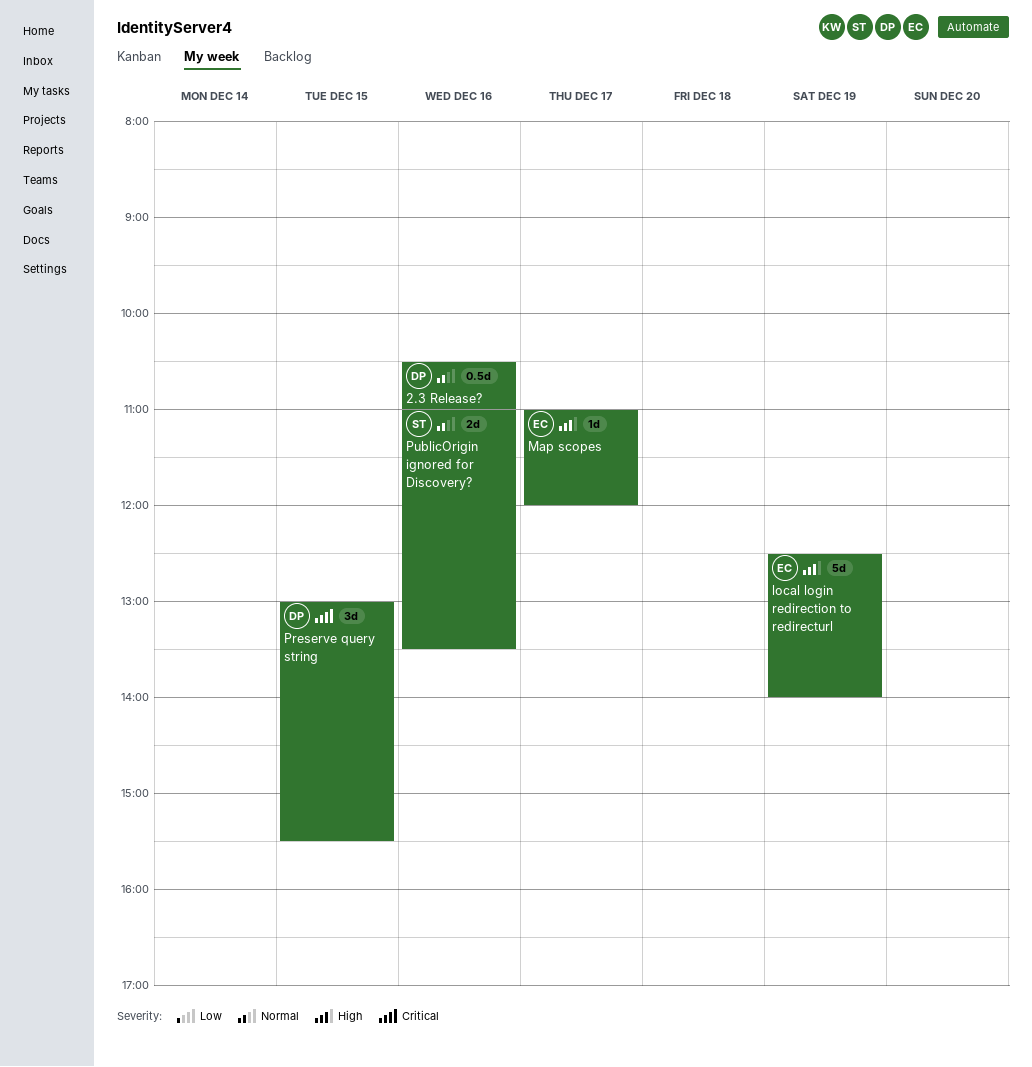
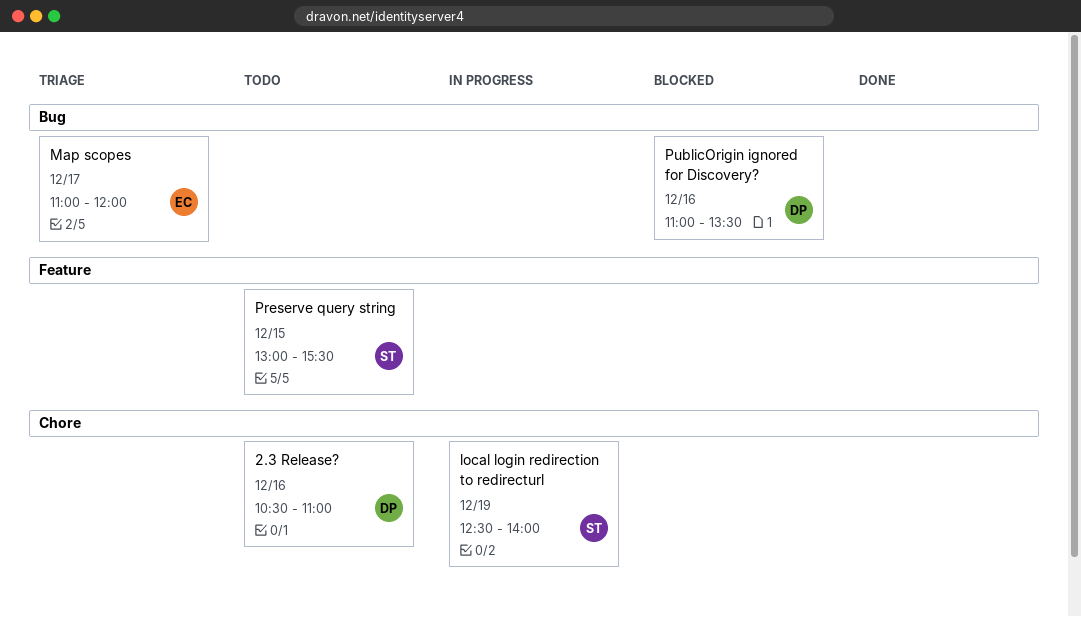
local login redirection to redirecturl, owner: EC -> ST
Preserve query string, owner: DP -> ST
PublicOrigin ignored for Discovery?, owner: ST -> DP

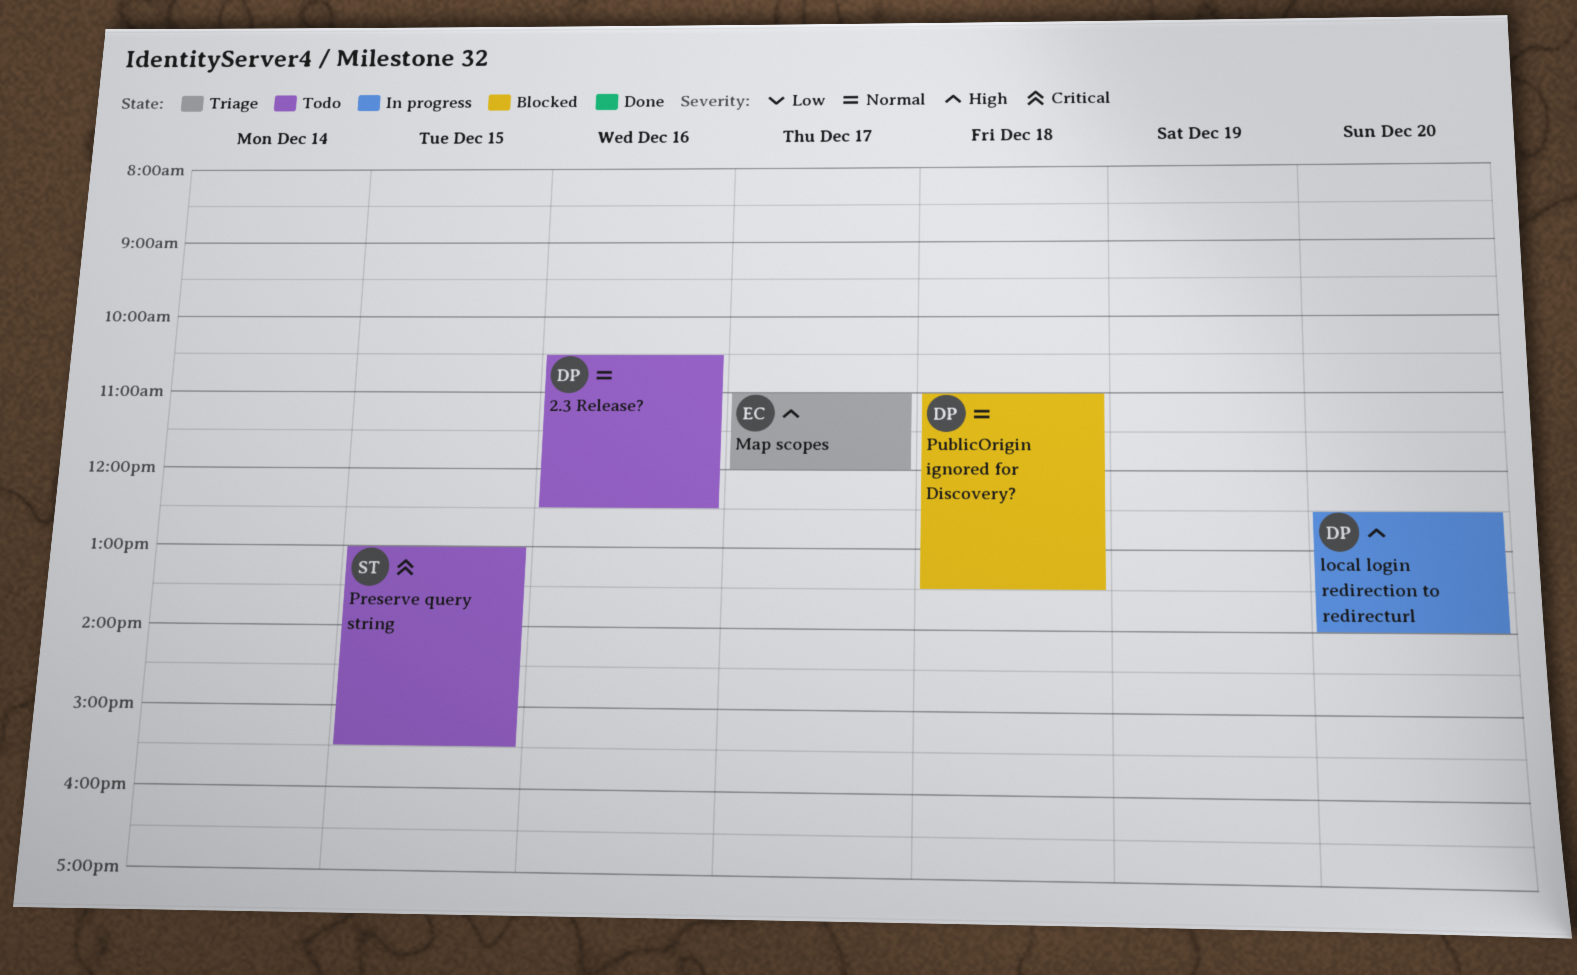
2.3 Release?, ends: 11:00 -> 12:30
local login redirection to redirecturl, owner: ST -> DP
local login redirection to redirecturl, day: Dec 19 -> Dec 20
PublicOrigin ignored for Discovery?, day: Dec 16 -> Dec 18

